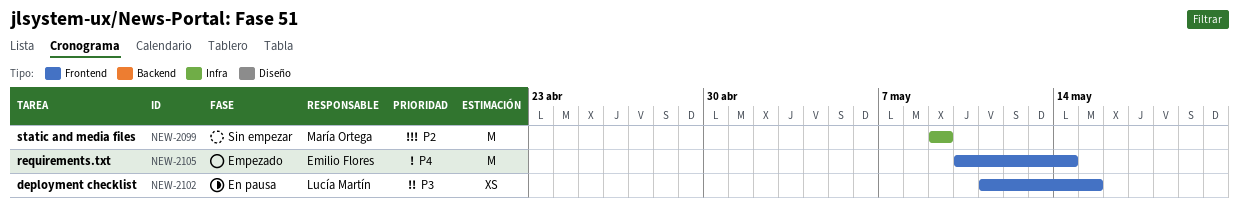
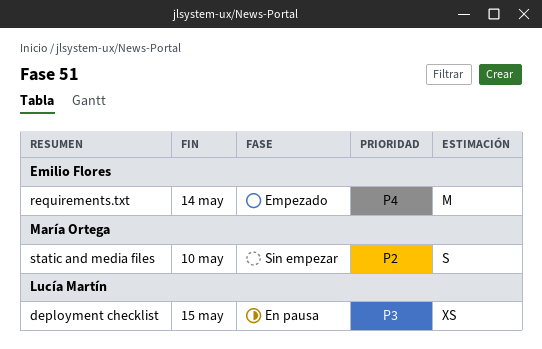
static and media files, estimate: M -> S
static and media files, due: May 9 -> May 10

